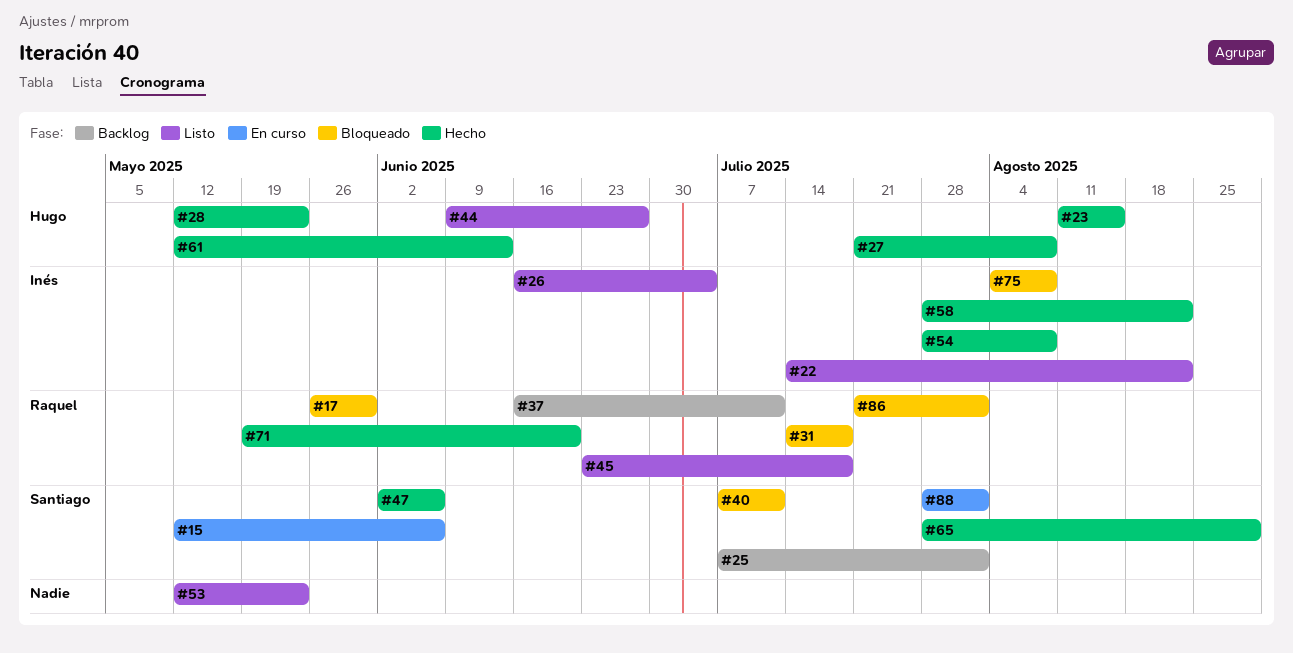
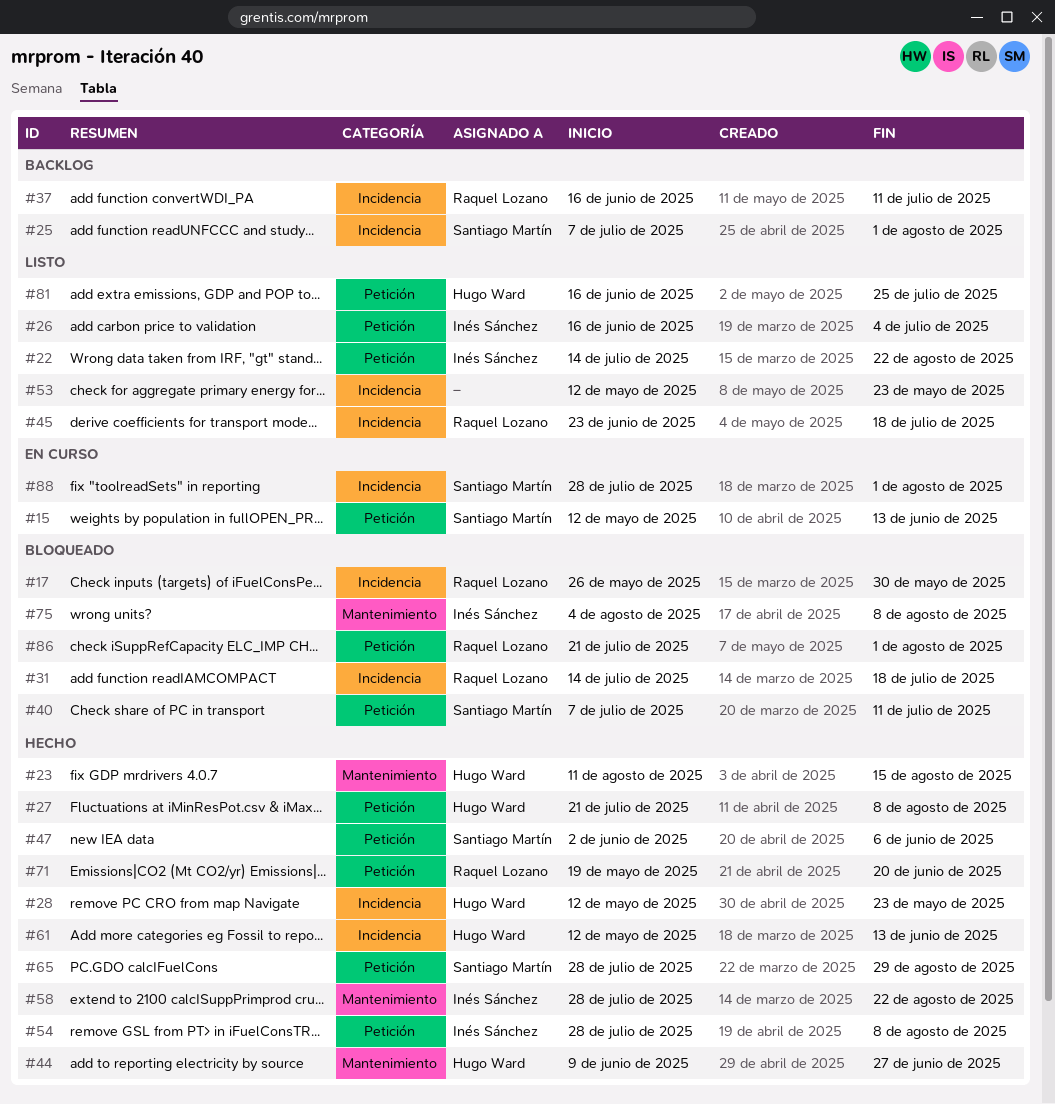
#15, due: Jun 6 -> Jun 13
#44, status: Listo -> Hecho
#81: none -> present

